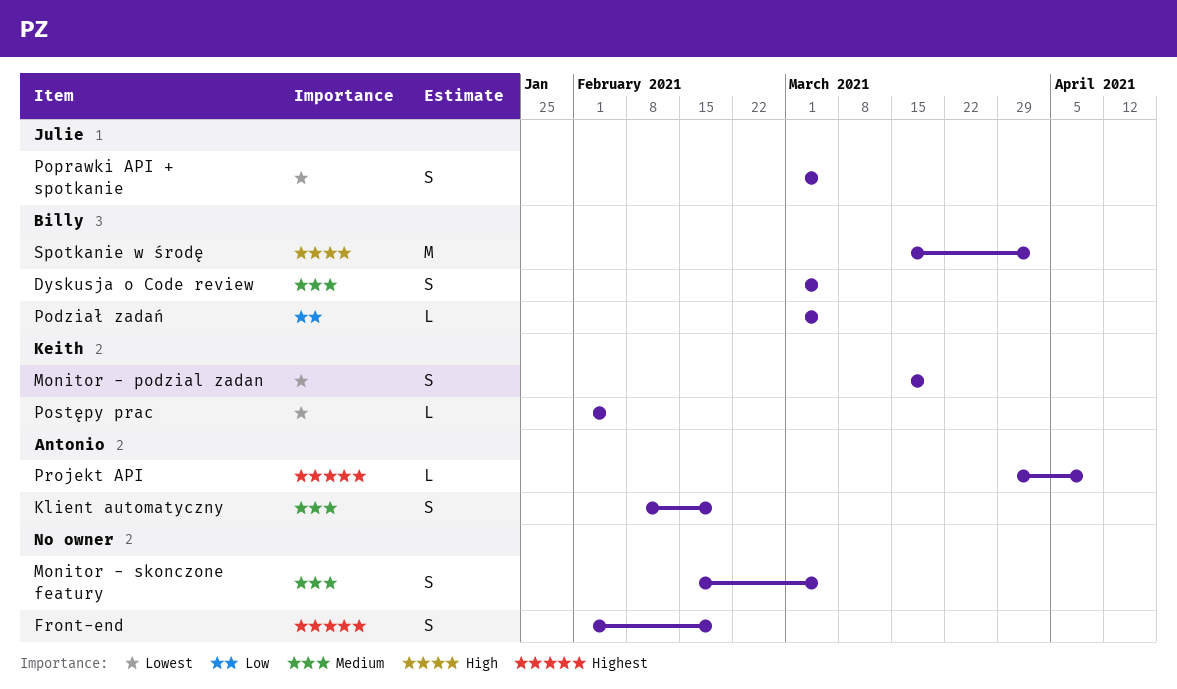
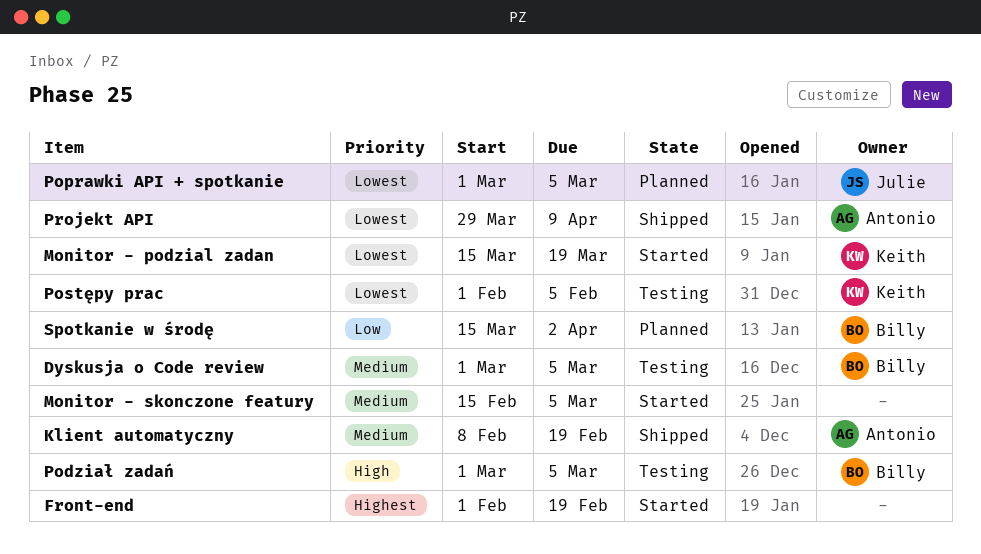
Podział zadań, priority: Low -> High
Projekt API, priority: Highest -> Lowest
Spotkanie w środę, priority: High -> Low

